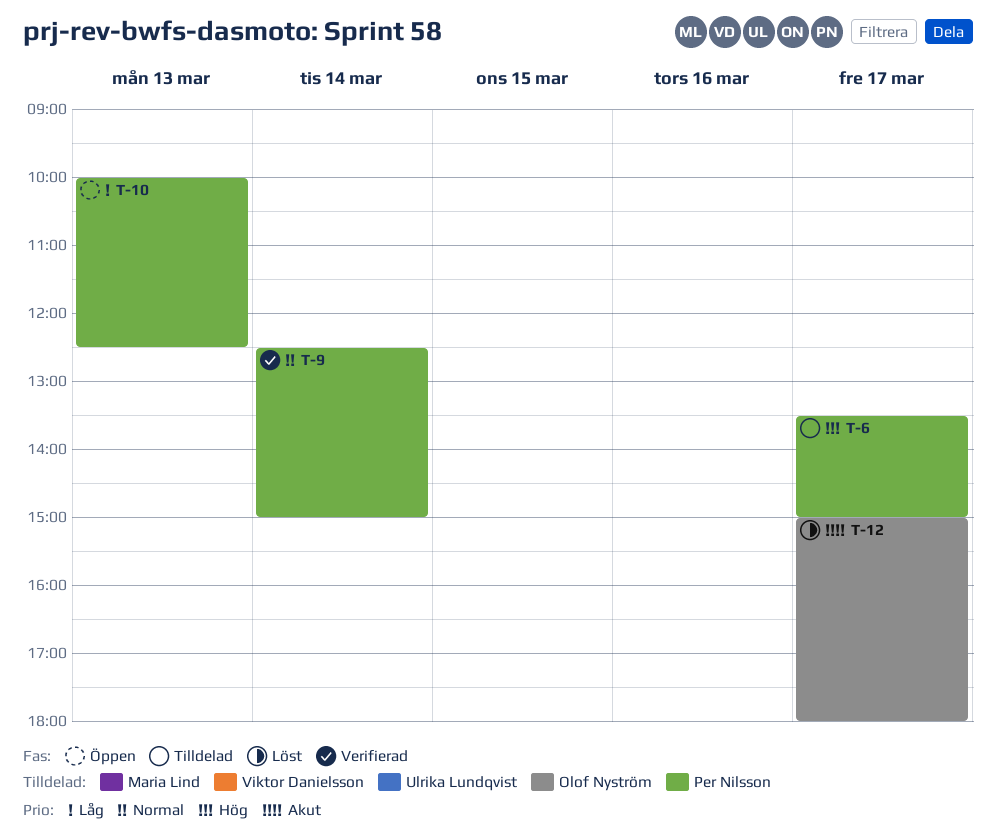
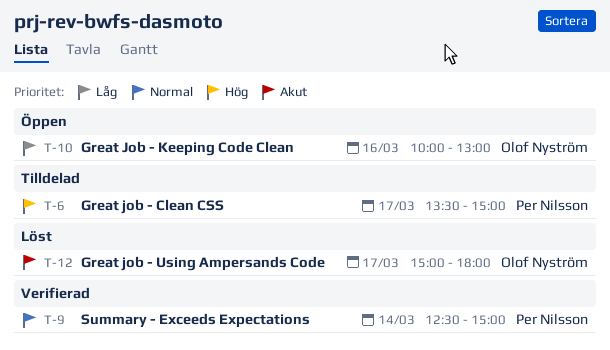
T-10, owner: Per Nilsson -> Olof Nyström
T-10, day: Mar 13 -> Mar 16
T-10, ends: 12:30 -> 13:00

